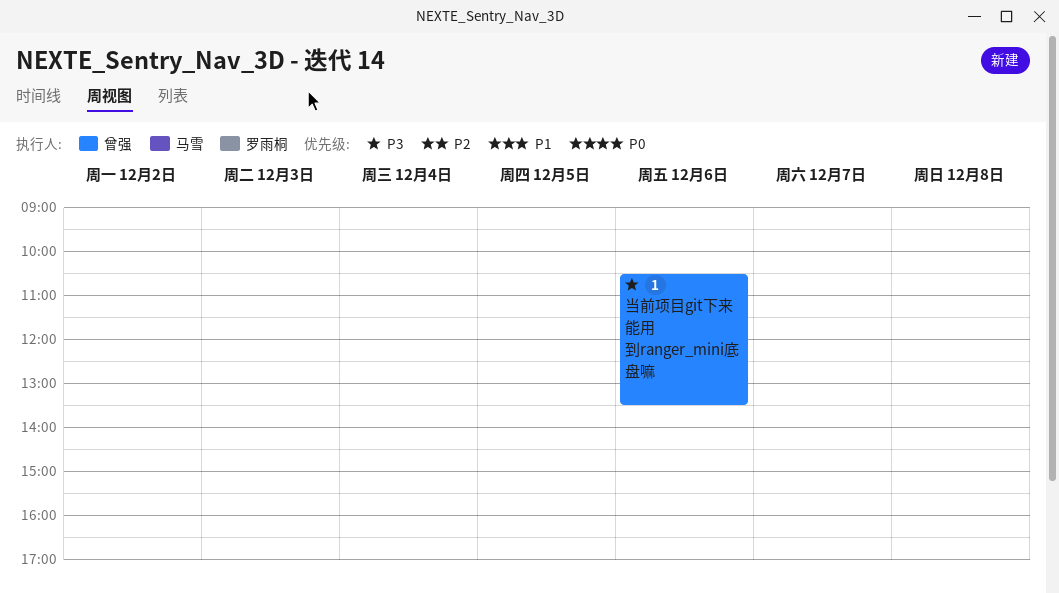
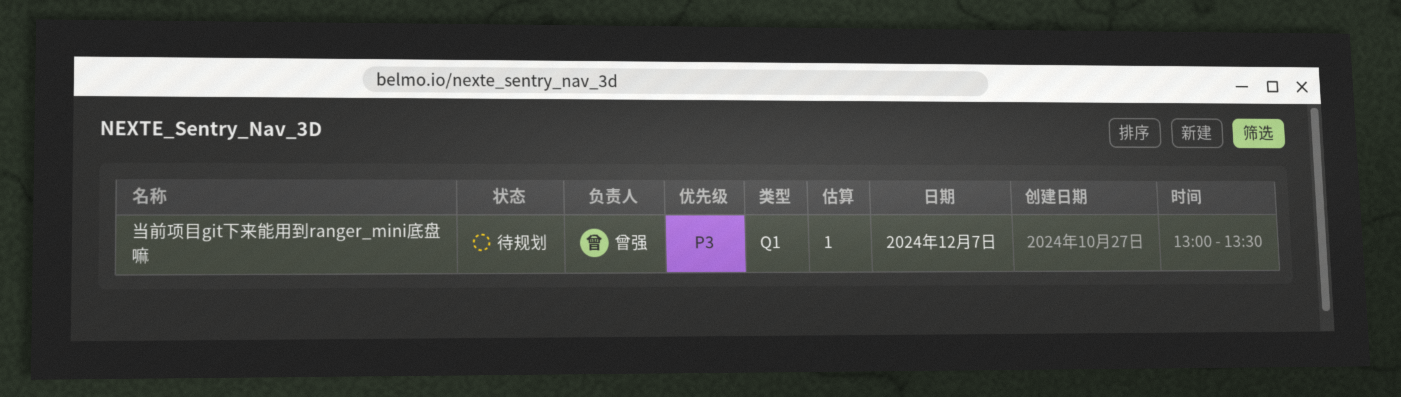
当前项目git下来能用到ranger_mini底盘嘛, day: Dec 6 -> Dec 7
当前项目git下来能用到ranger_mini底盘嘛, begins: 10:30 -> 13:00

